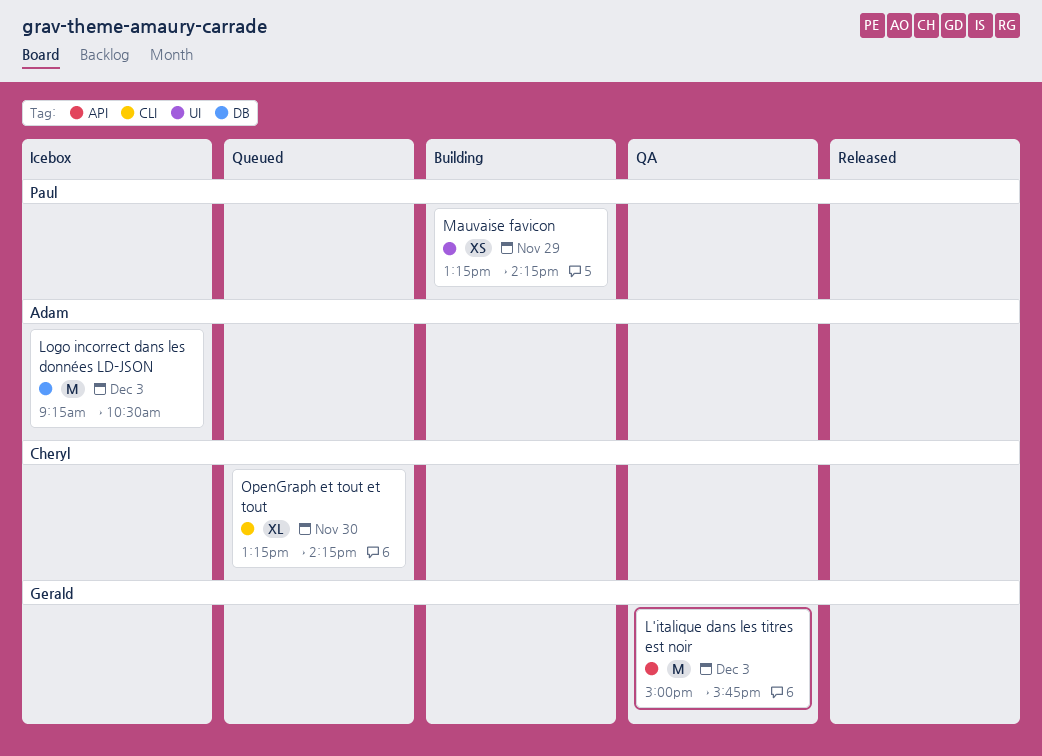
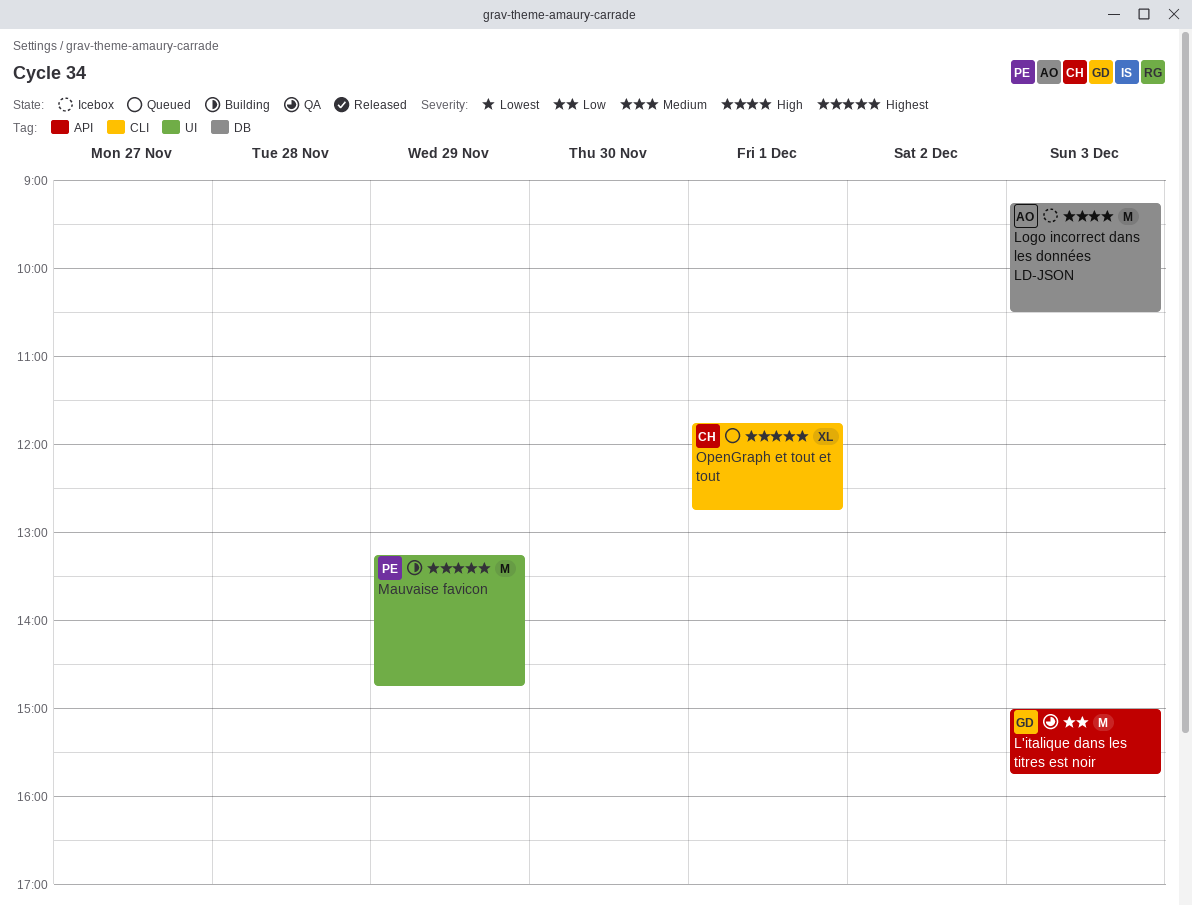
Mauvaise favicon, estimate: XS -> M
Mauvaise favicon, ends: 14:15 -> 14:45
OpenGraph et tout et tout, day: Nov 30 -> Dec 1
OpenGraph et tout et tout, begins: 13:15 -> 11:45
OpenGraph et tout et tout, ends: 14:15 -> 12:45

